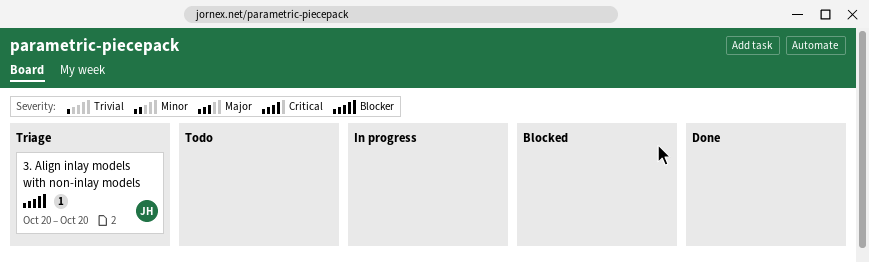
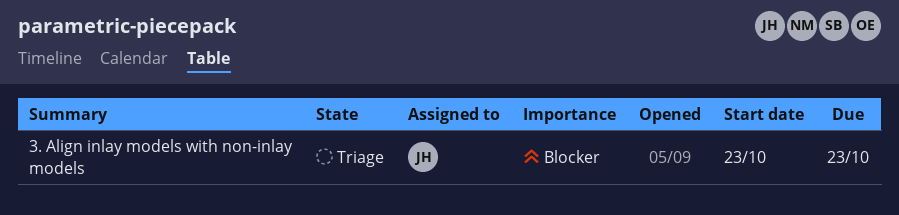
3. Align inlay models with non-inlay models, start: Oct 20 -> Oct 23
3. Align inlay models with non-inlay models, due: Oct 20 -> Oct 23

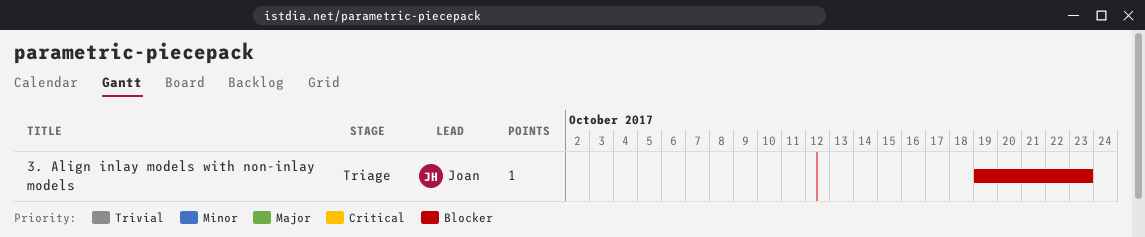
3. Align inlay models with non-inlay models, start: Oct 23 -> Oct 19

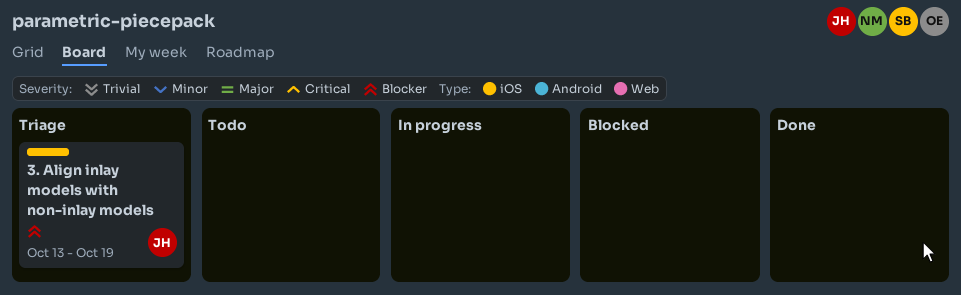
3. Align inlay models with non-inlay models, start: Oct 19 -> Oct 13
3. Align inlay models with non-inlay models, due: Oct 23 -> Oct 19

